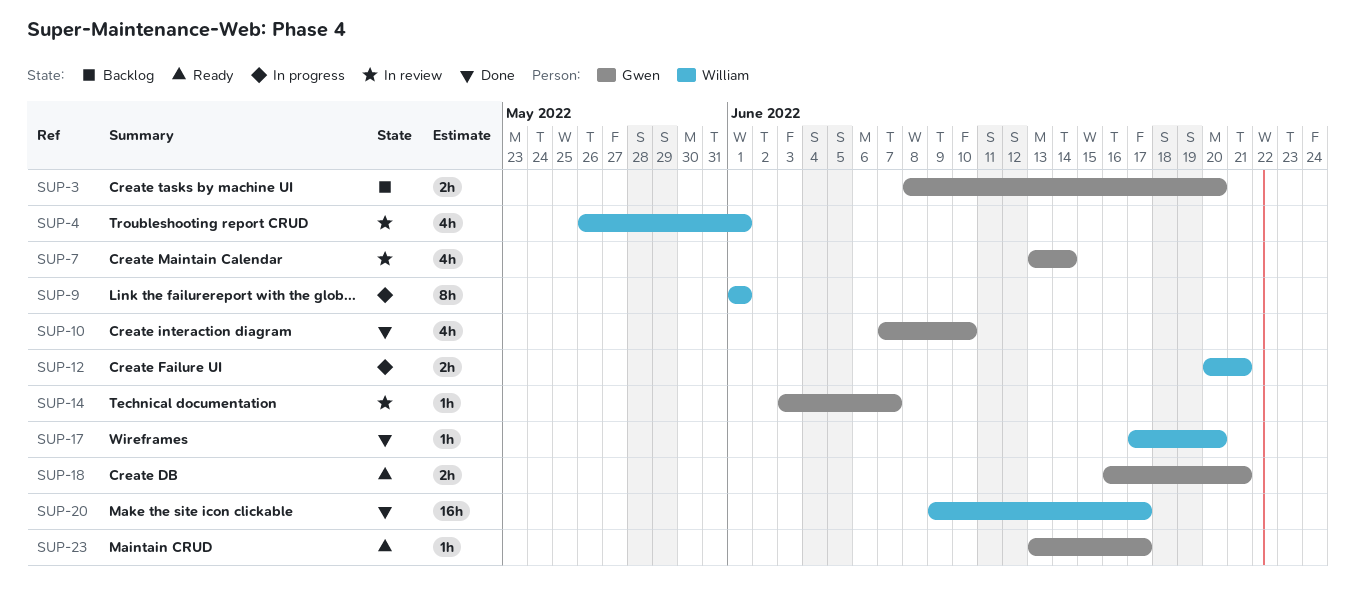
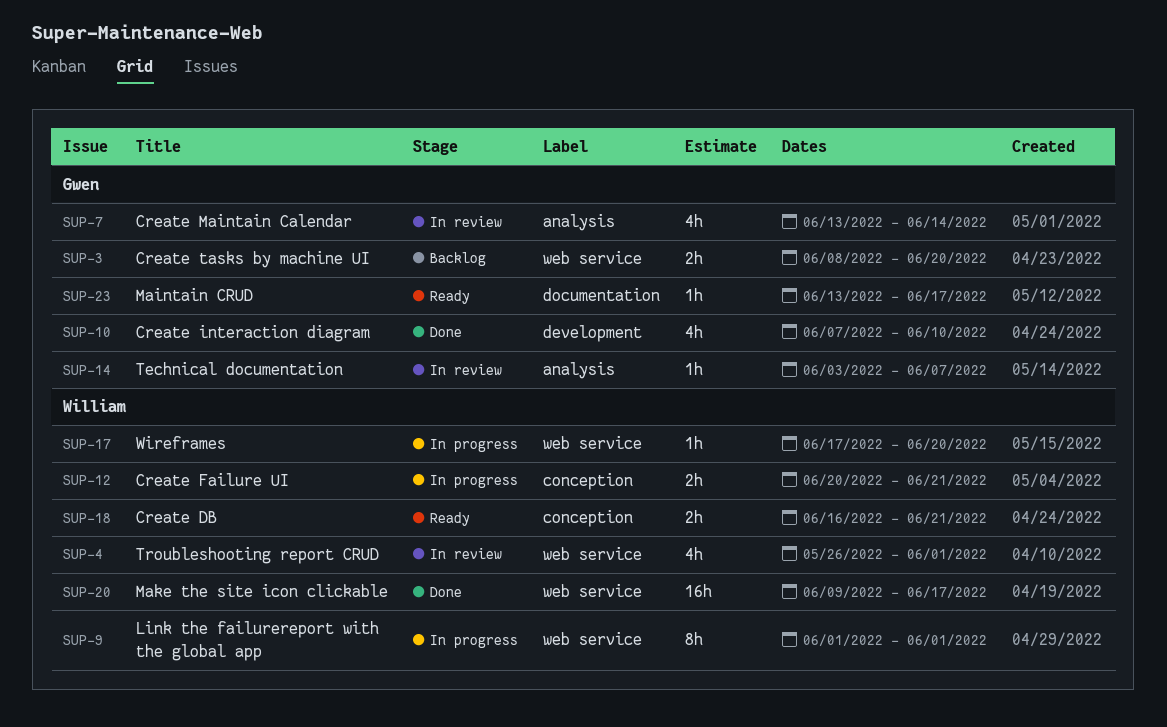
SUP-17, status: Done -> In progress
SUP-18, owner: Gwen -> William

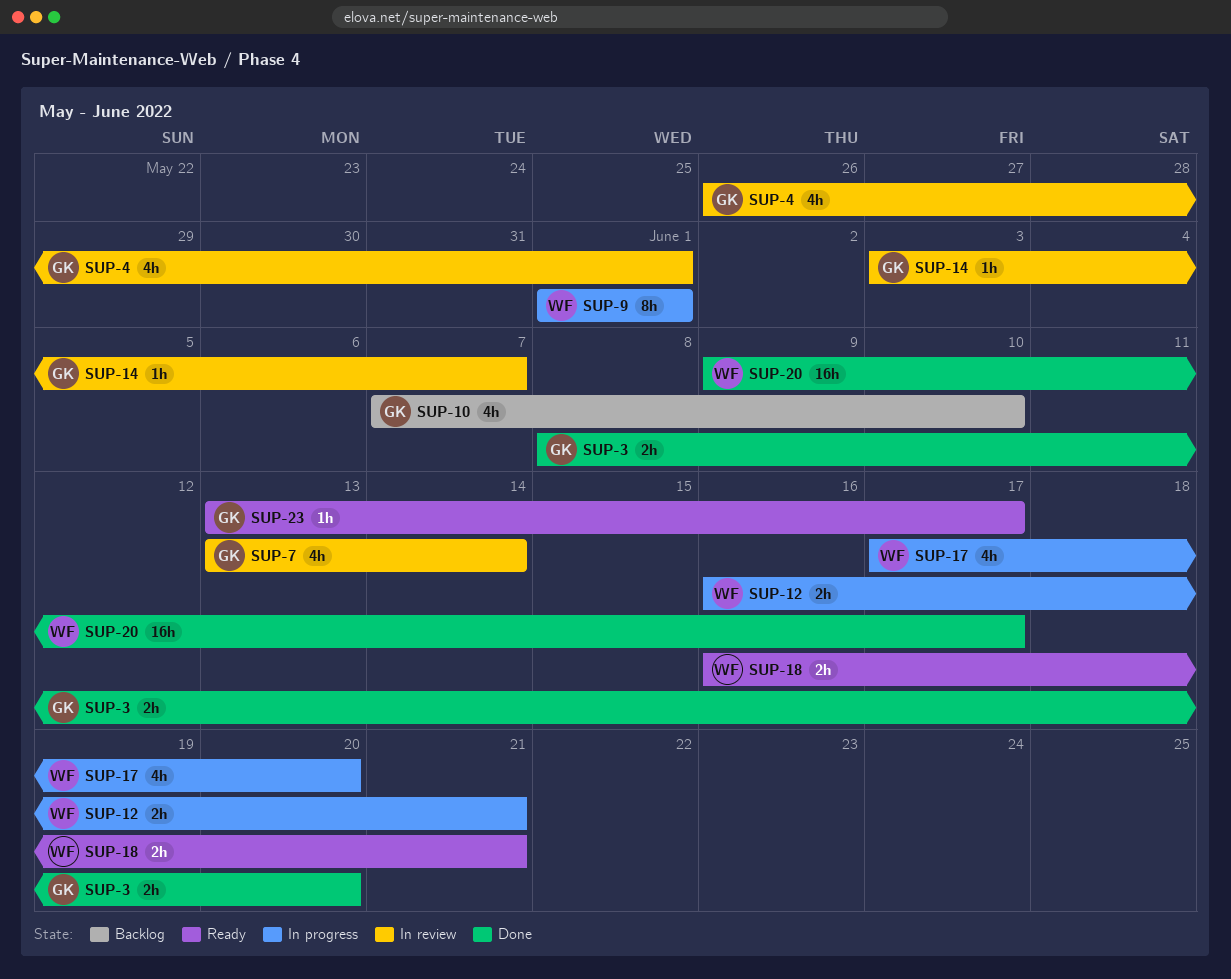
SUP-3, status: Backlog -> Done
SUP-4, owner: William -> Gwen
SUP-10, status: Done -> Backlog
SUP-12, start: Jun 20 -> Jun 16
SUP-17, estimate: 1h -> 4h

